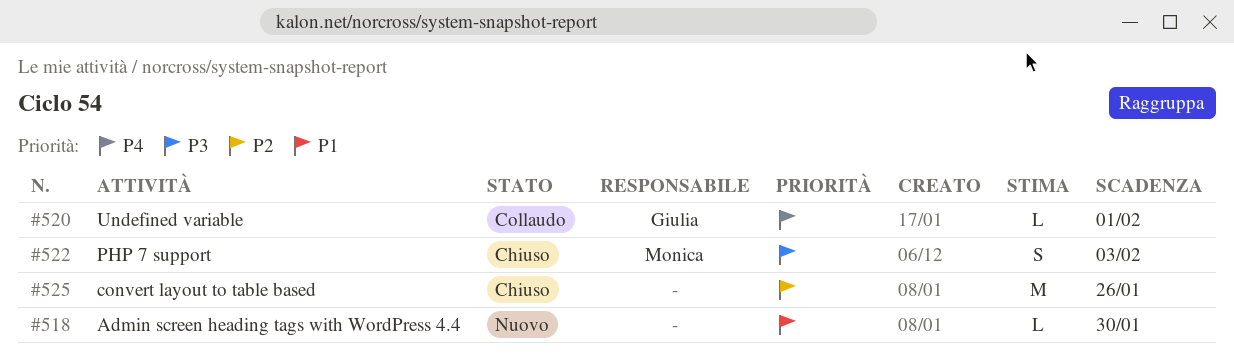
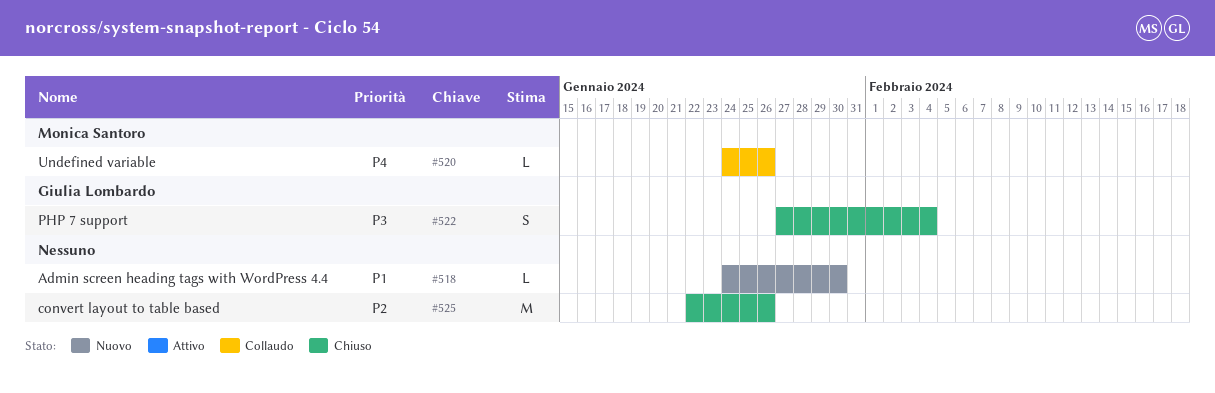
#520, owner: Giulia Lombardo -> Monica Santoro
#520, due: Feb 1 -> Jan 26
#522, owner: Monica Santoro -> Giulia Lombardo
#522, due: Feb 3 -> Feb 4

